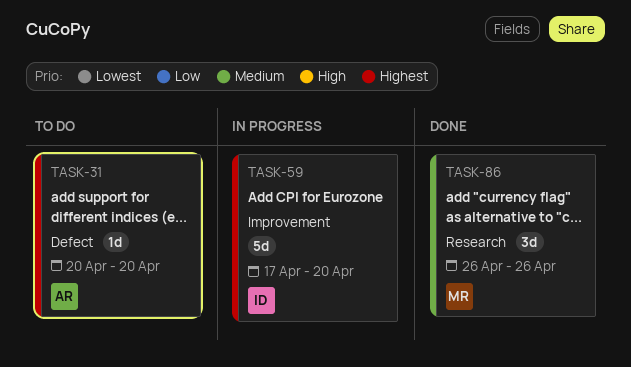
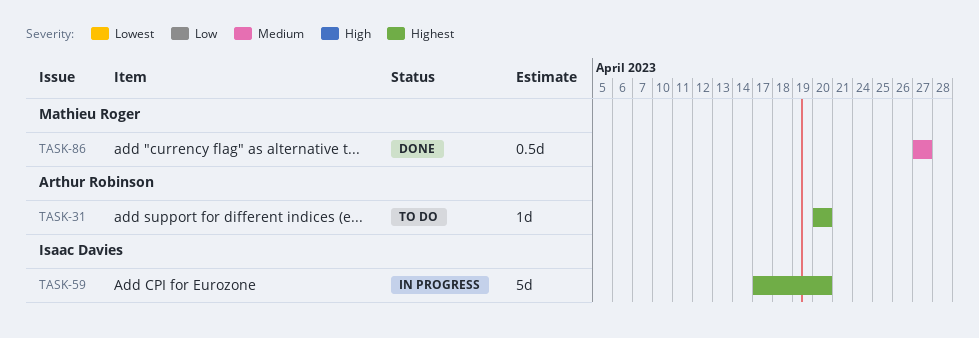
TASK-86, estimate: 3d -> 0.5d
TASK-86, start: Apr 26 -> Apr 27
TASK-86, due: Apr 26 -> Apr 27

